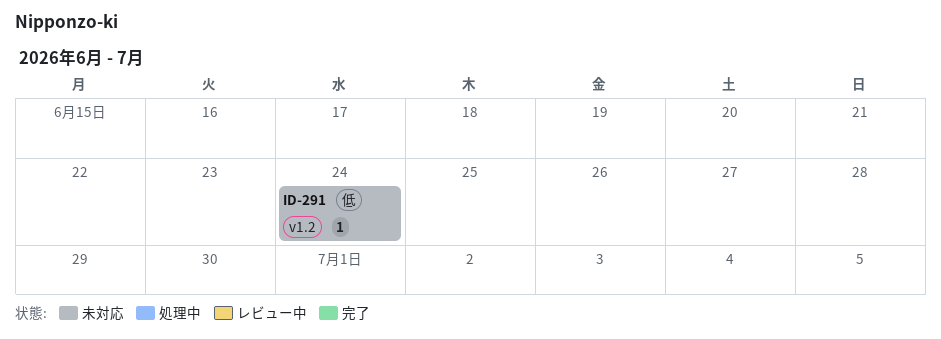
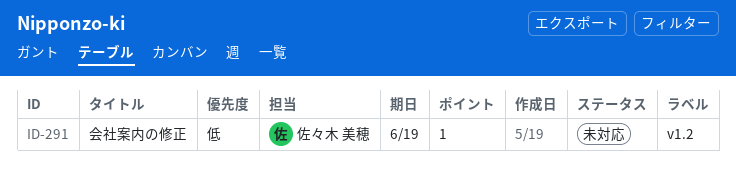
ID-291, due: Jun 24 -> Jun 19

